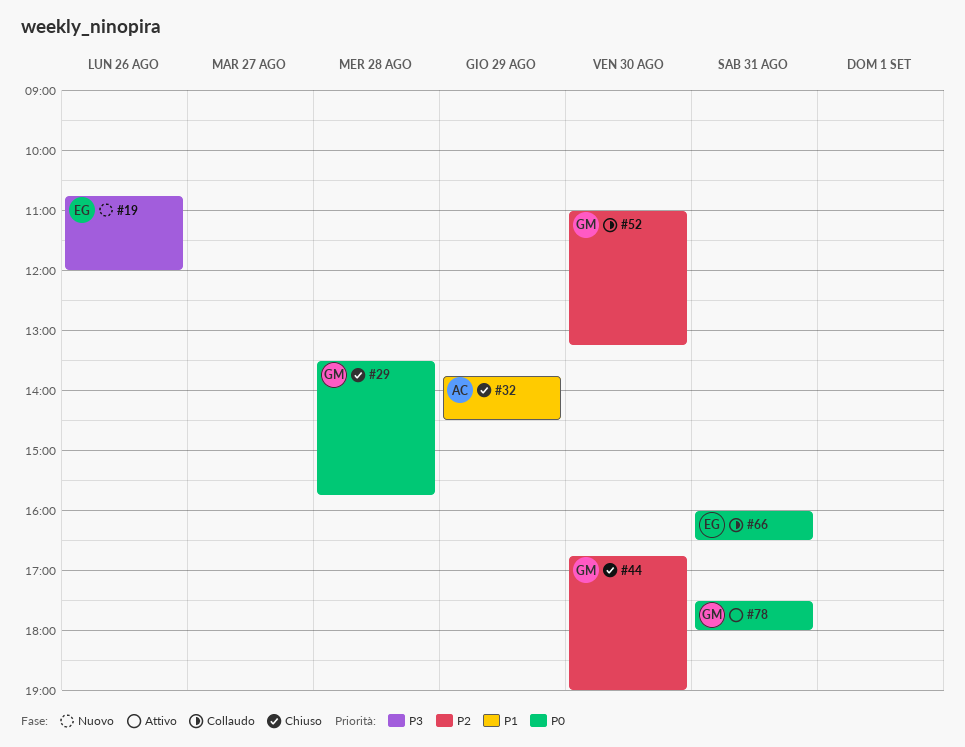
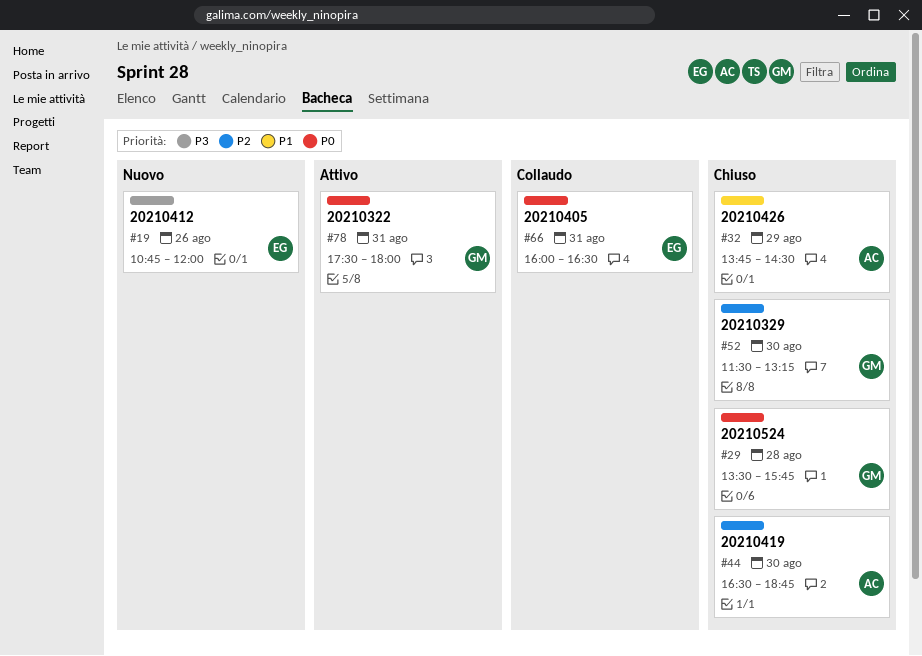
#44, owner: GM -> AC
#44, begins: 16:45 -> 16:30
#44, ends: 19:00 -> 18:45
#52, status: Collaudo -> Chiuso
#52, begins: 11:00 -> 11:30

